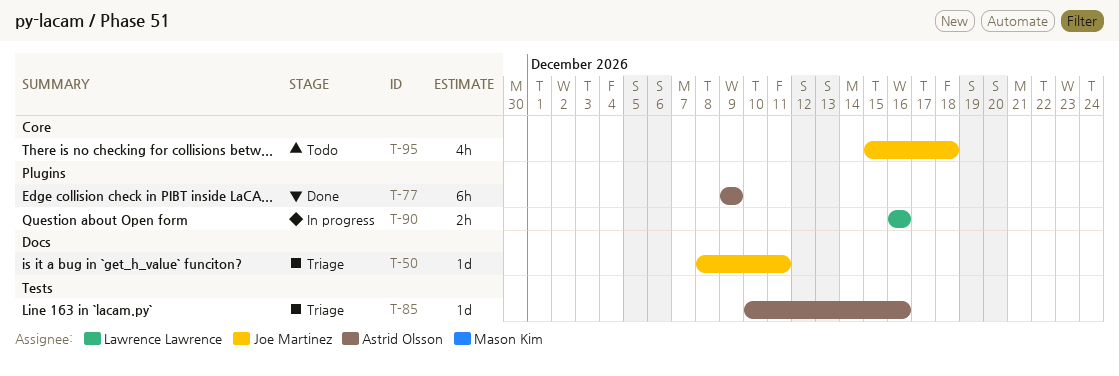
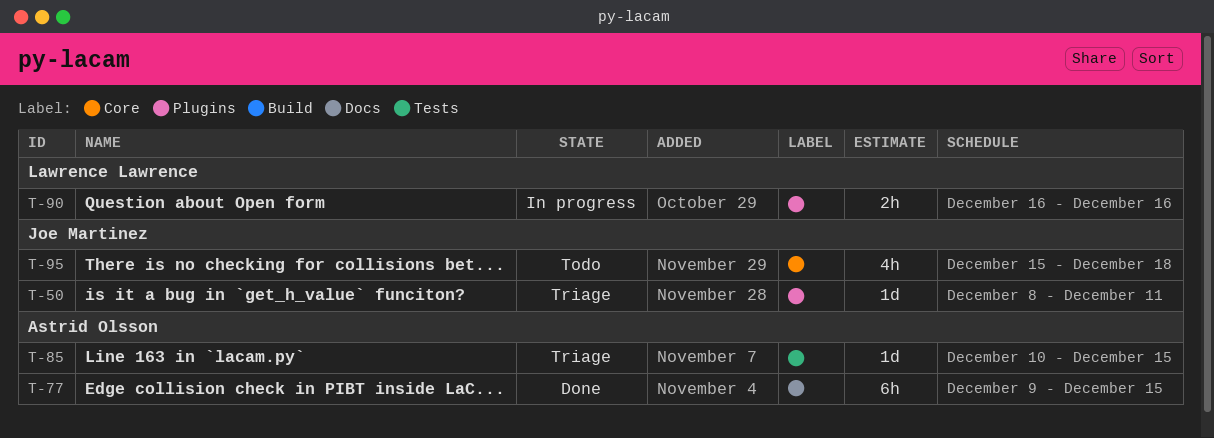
T-50, label: Docs -> Plugins
T-77, label: Plugins -> Docs
T-77, due: Dec 9 -> Dec 15
T-85, due: Dec 16 -> Dec 15

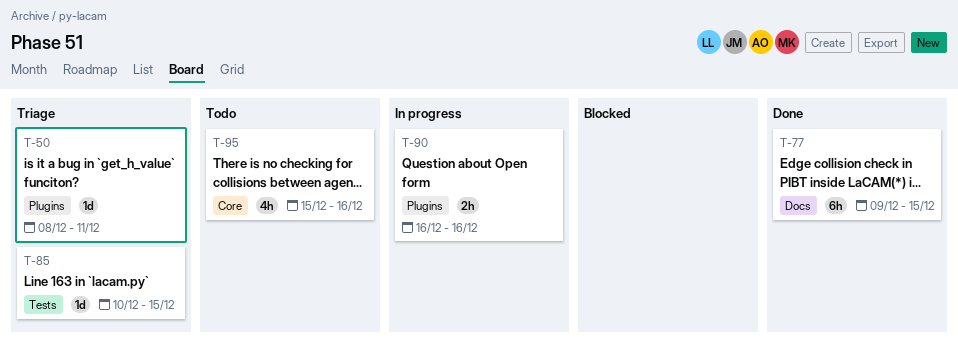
T-95, due: Dec 18 -> Dec 16

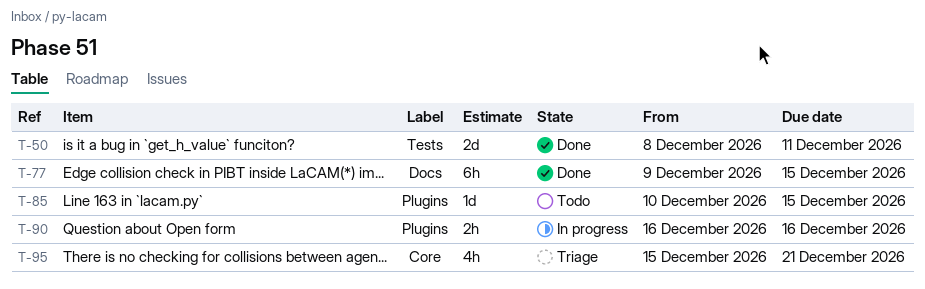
T-50, status: Triage -> Done
T-50, label: Plugins -> Tests
T-50, estimate: 1d -> 2d
T-85, status: Triage -> Todo
T-85, label: Tests -> Plugins
T-95, status: Todo -> Triage
T-95, due: Dec 16 -> Dec 21

